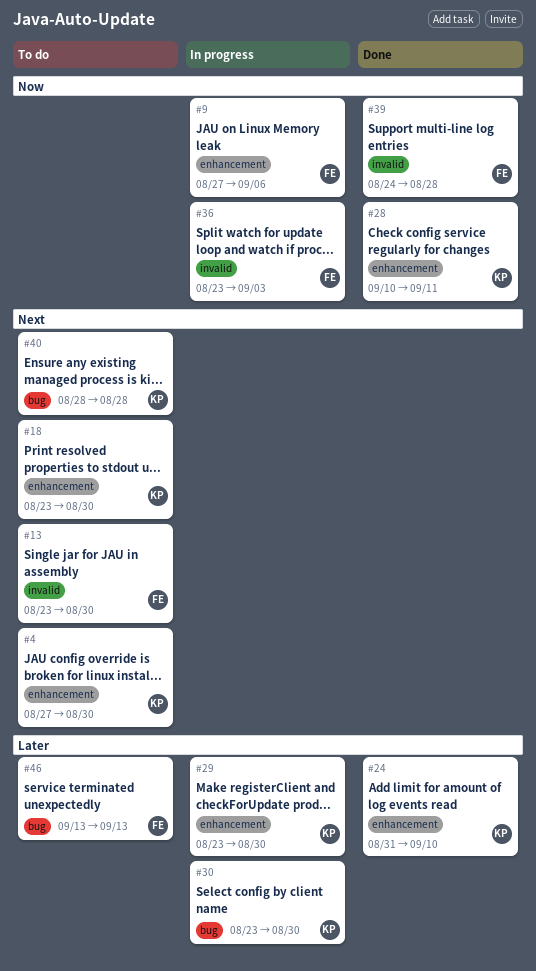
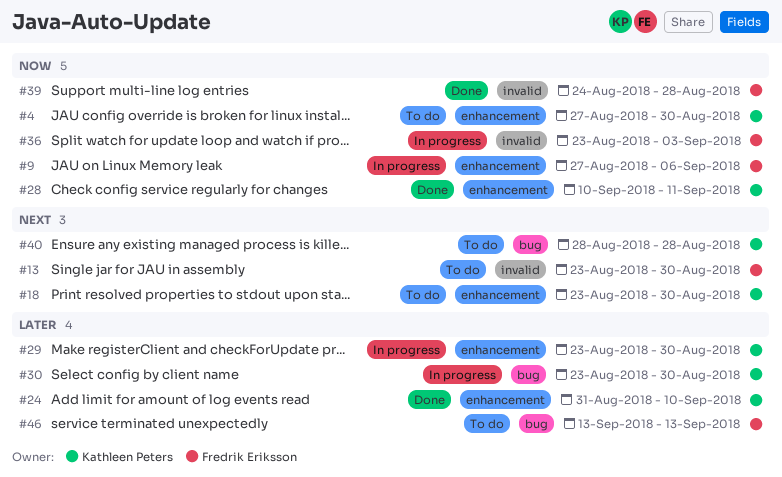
#4, priority: Next -> Now

